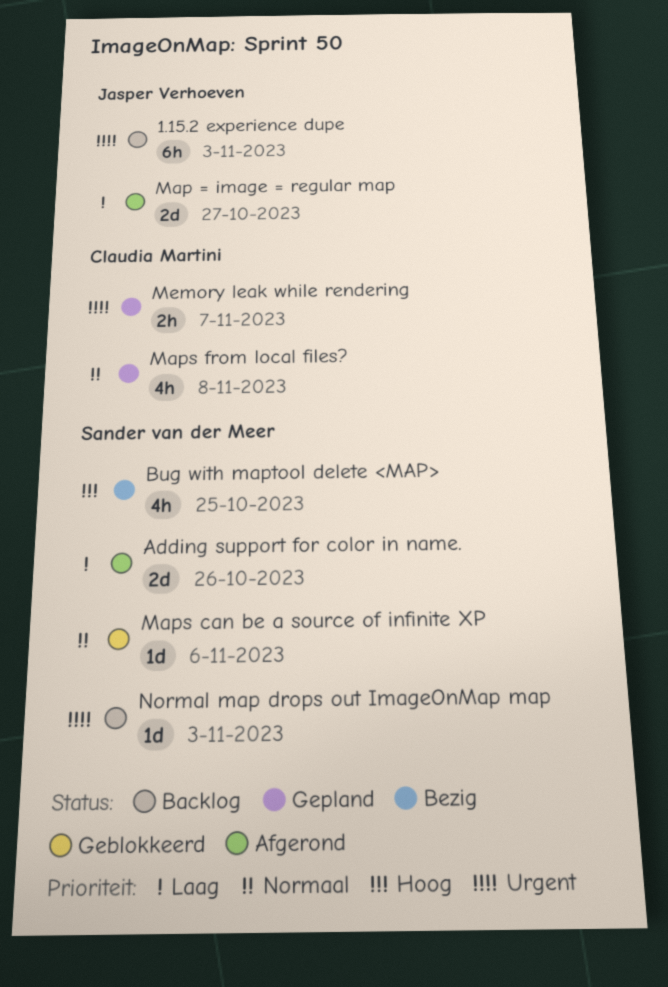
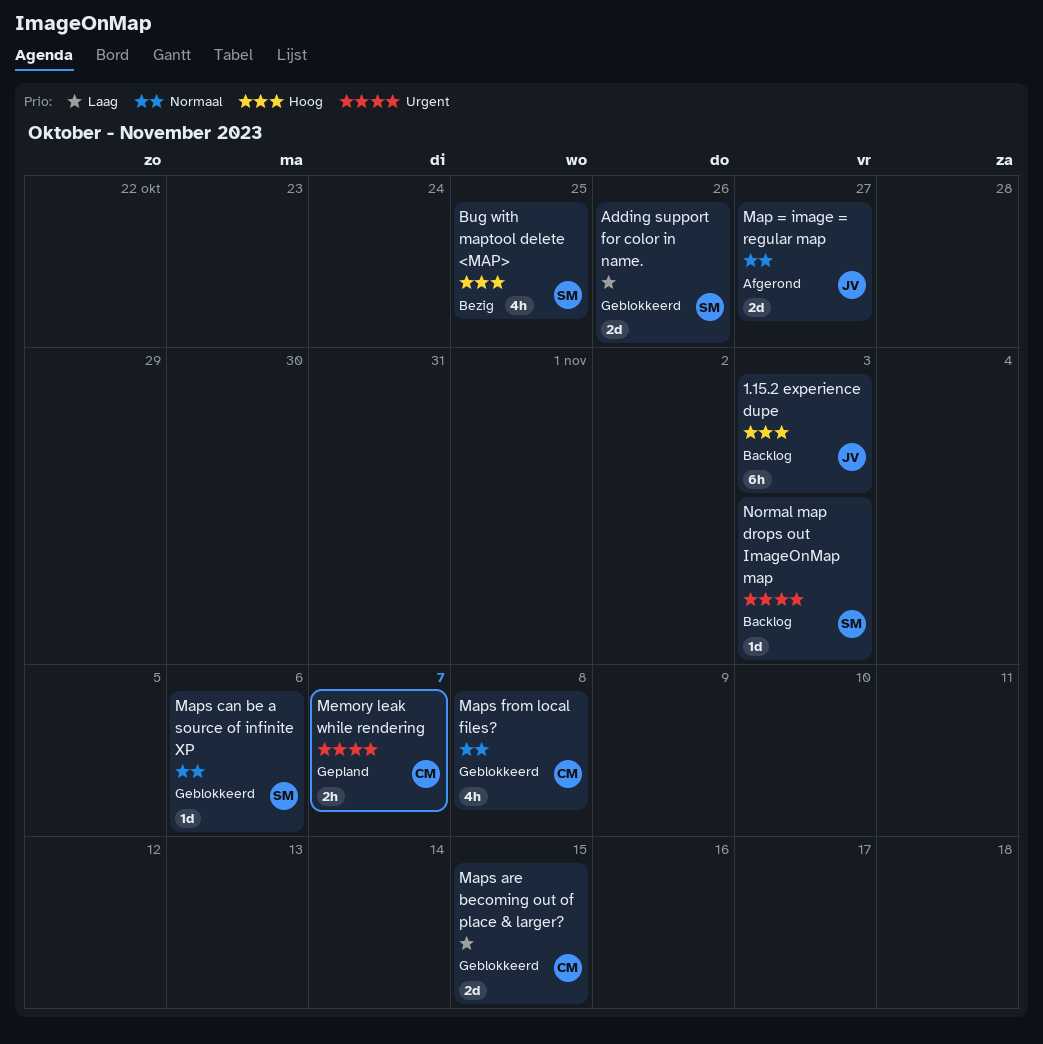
1.15.2 experience dupe, priority: Urgent -> Hoog
Adding support for color in name., status: Afgerond -> Geblokkeerd
Map = image = regular map, priority: Laag -> Normaal
Maps are becoming out of place & larger?: none -> present
Maps from local files?, status: Gepland -> Geblokkeerd

